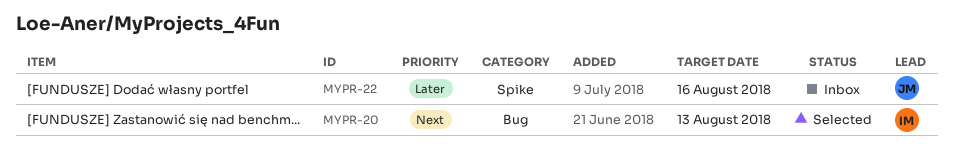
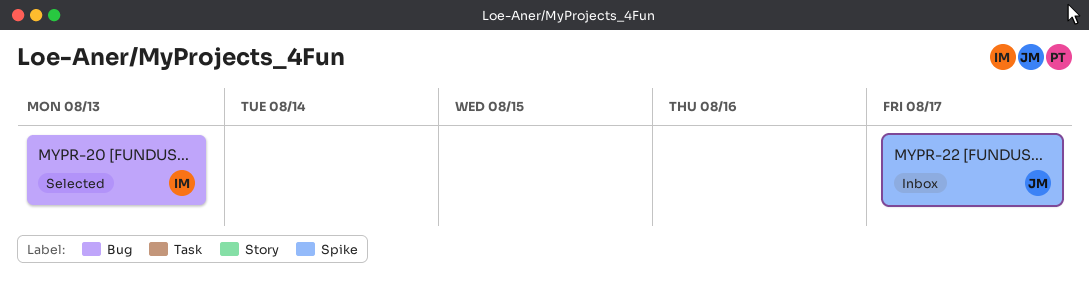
MYPR-22, due: Aug 16 -> Aug 17

